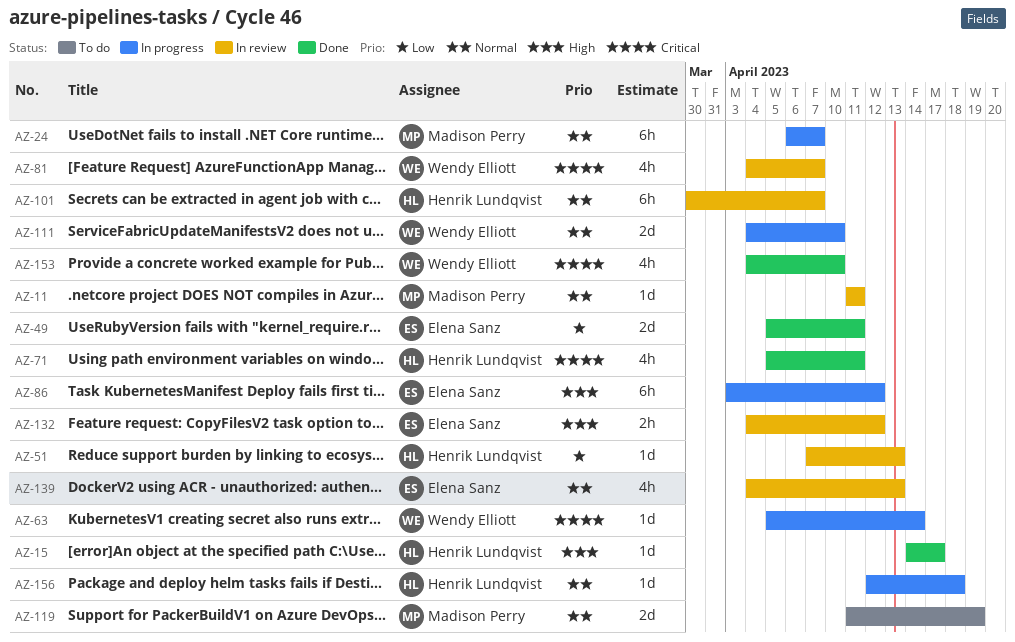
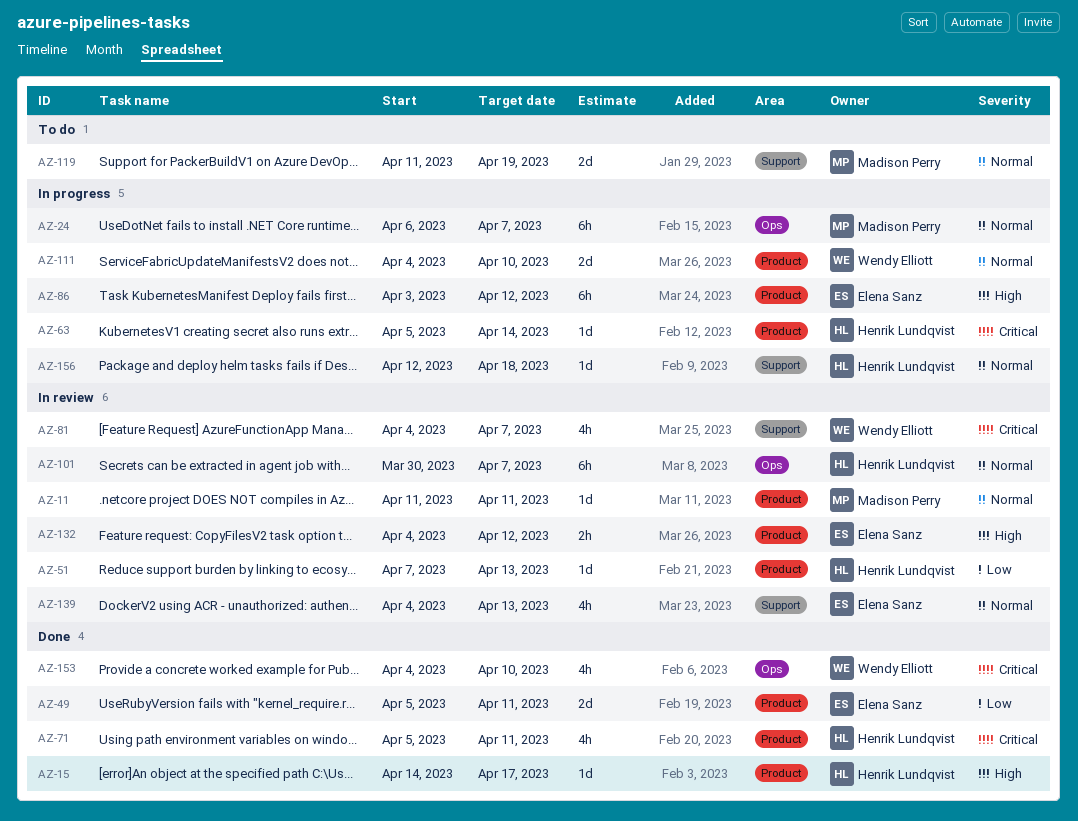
AZ-63, owner: Wendy Elliott -> Henrik Lundqvist

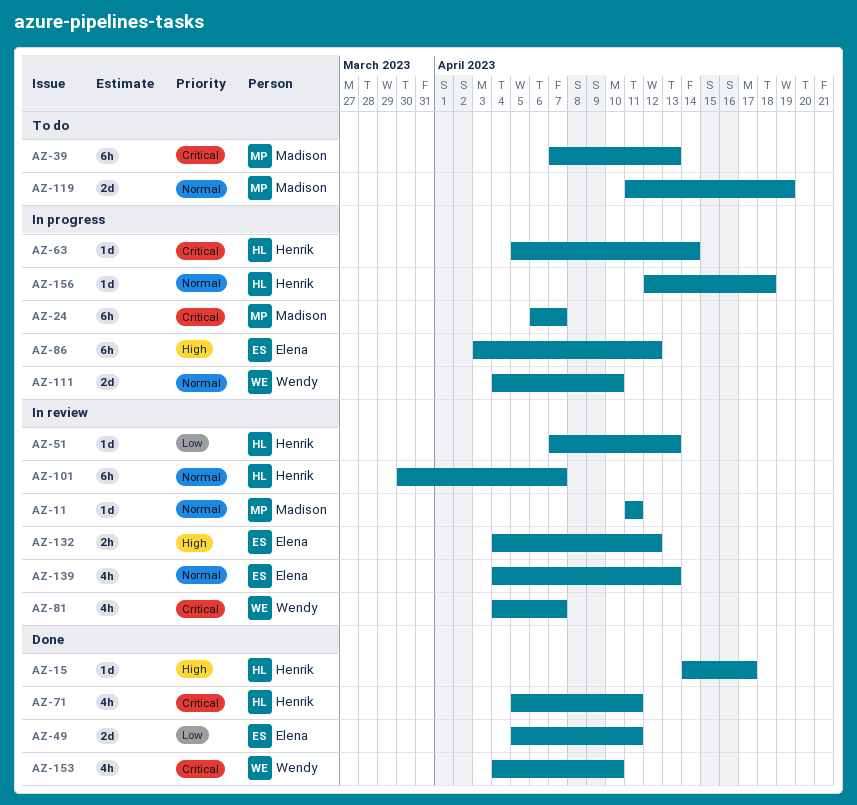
AZ-24, priority: Normal -> Critical
AZ-39: none -> present

